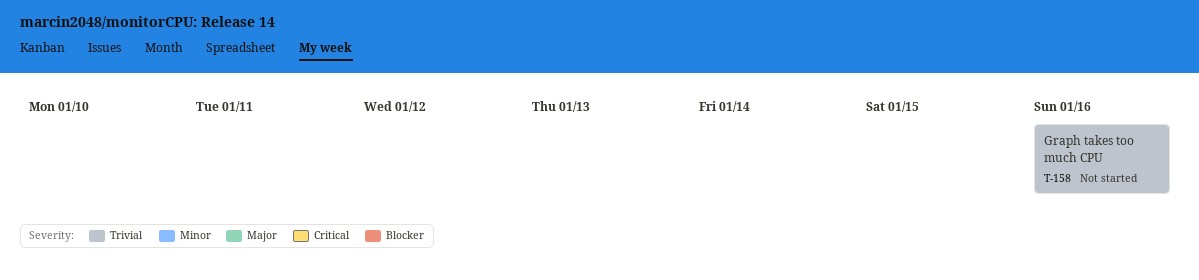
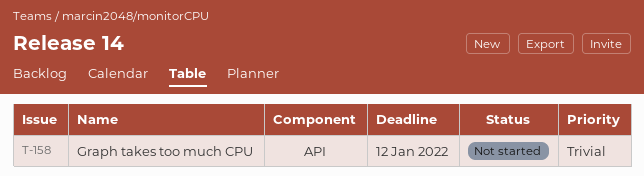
T-158, due: Jan 16 -> Jan 12

